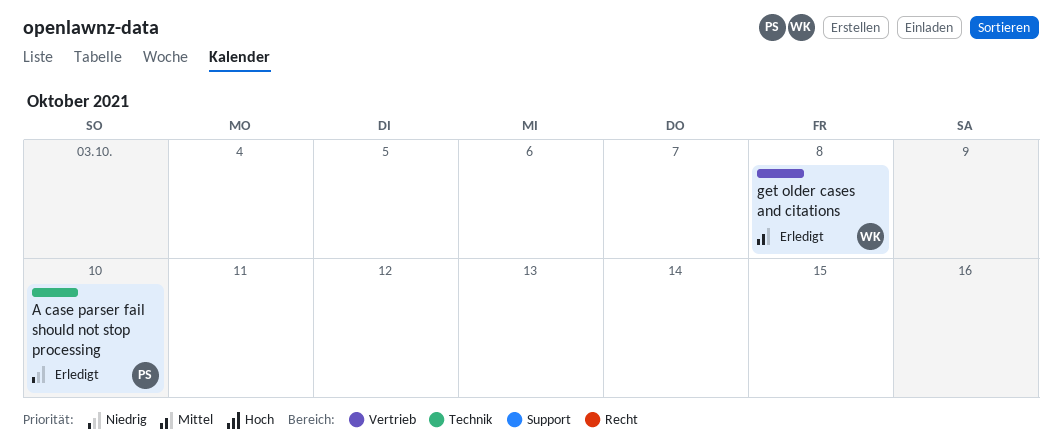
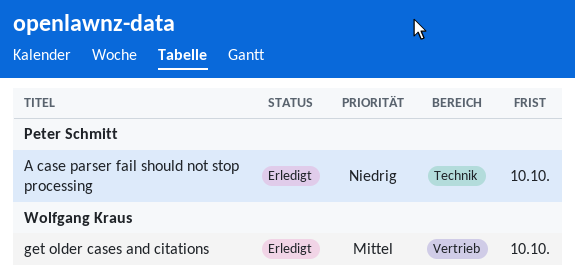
get older cases and citations, due: Oct 8 -> Oct 10

